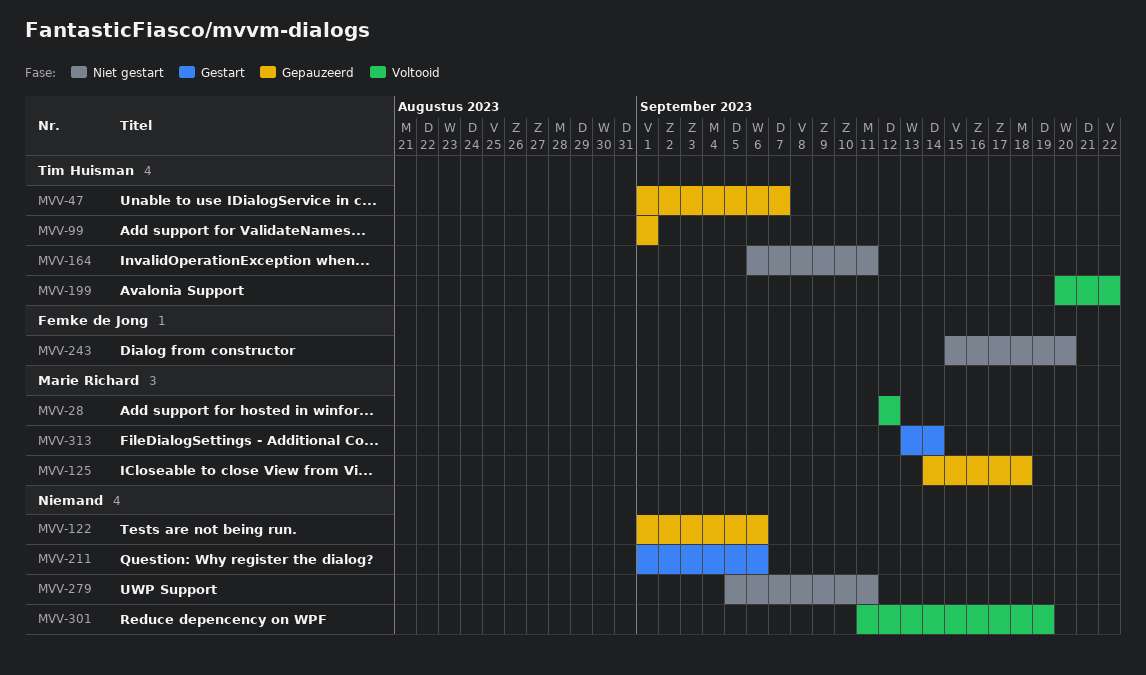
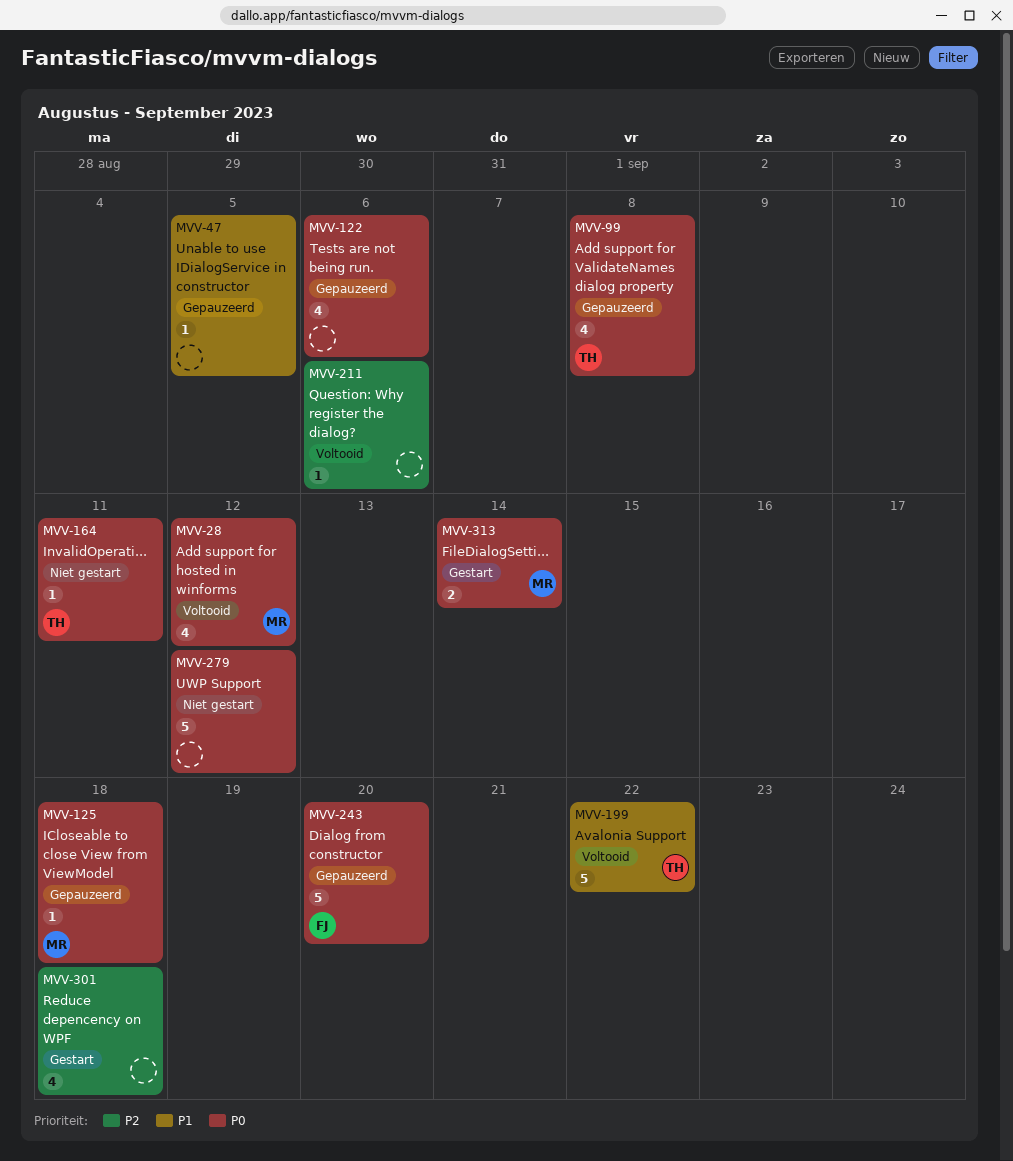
MVV-47, owner: Tim Huisman -> none
MVV-47, due: Sep 7 -> Sep 5
MVV-99, due: Sep 1 -> Sep 8
MVV-211, status: Gestart -> Voltooid
MVV-243, status: Niet gestart -> Gepauzeerd
MVV-279, due: Sep 11 -> Sep 12
MVV-301, status: Voltooid -> Gestart
MVV-301, due: Sep 19 -> Sep 18

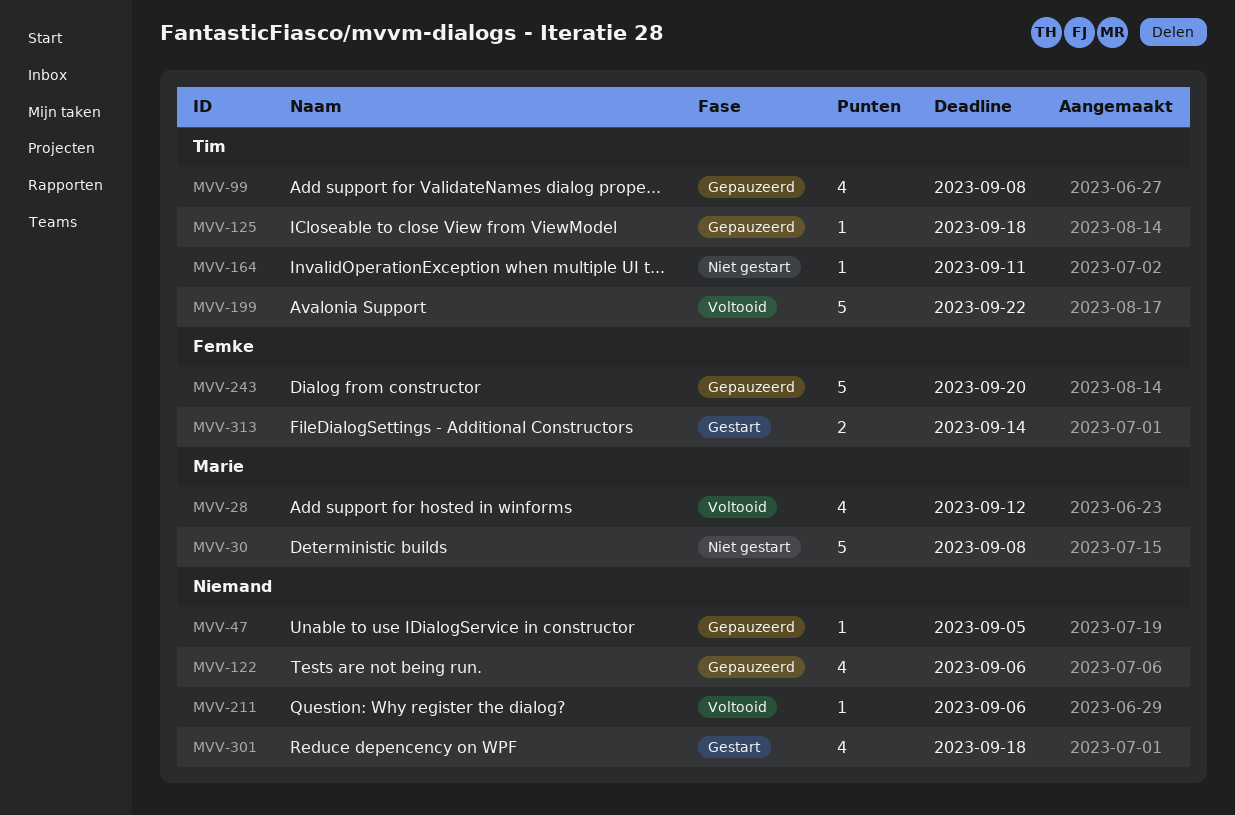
MVV-30: none -> present
MVV-125, owner: Marie -> Tim
MVV-279: present -> none
MVV-313, owner: Marie -> Femke

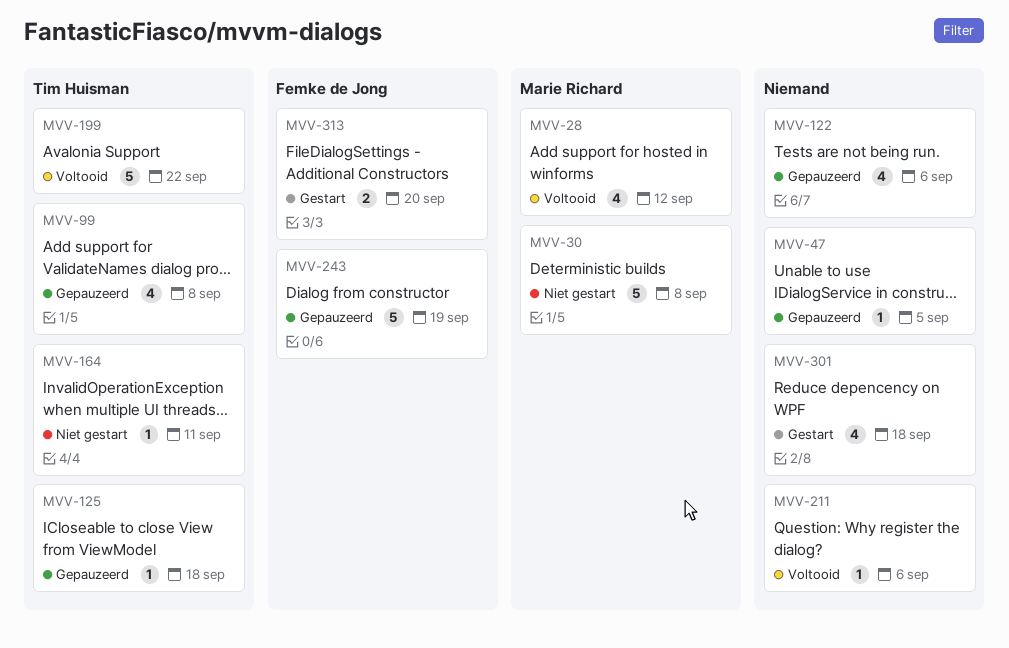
MVV-243, due: Sep 20 -> Sep 19
MVV-313, due: Sep 14 -> Sep 20

